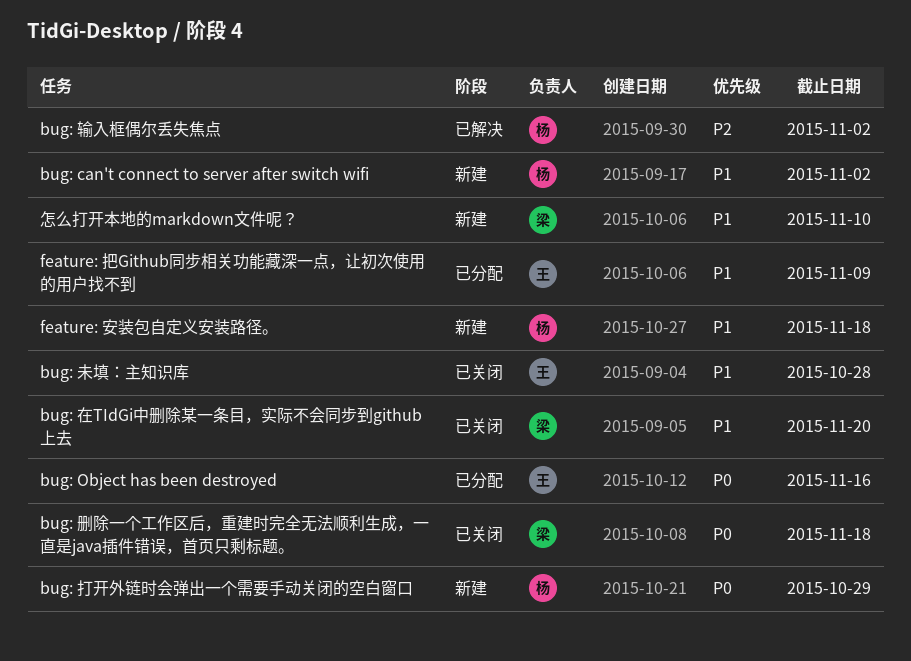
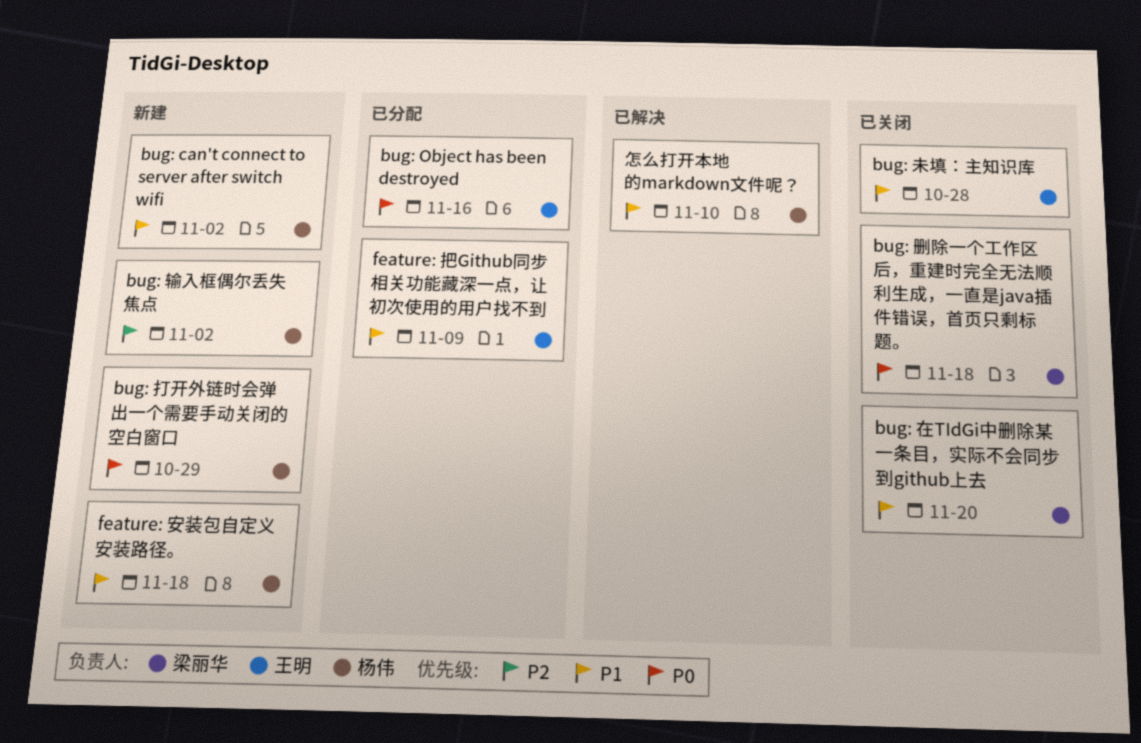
bug: 输入框偶尔丢失焦点, status: 已解决 -> 新建
怎么打开本地的markdown文件呢？, status: 新建 -> 已解决
怎么打开本地的markdown文件呢？, owner: 梁丽华 -> 杨伟

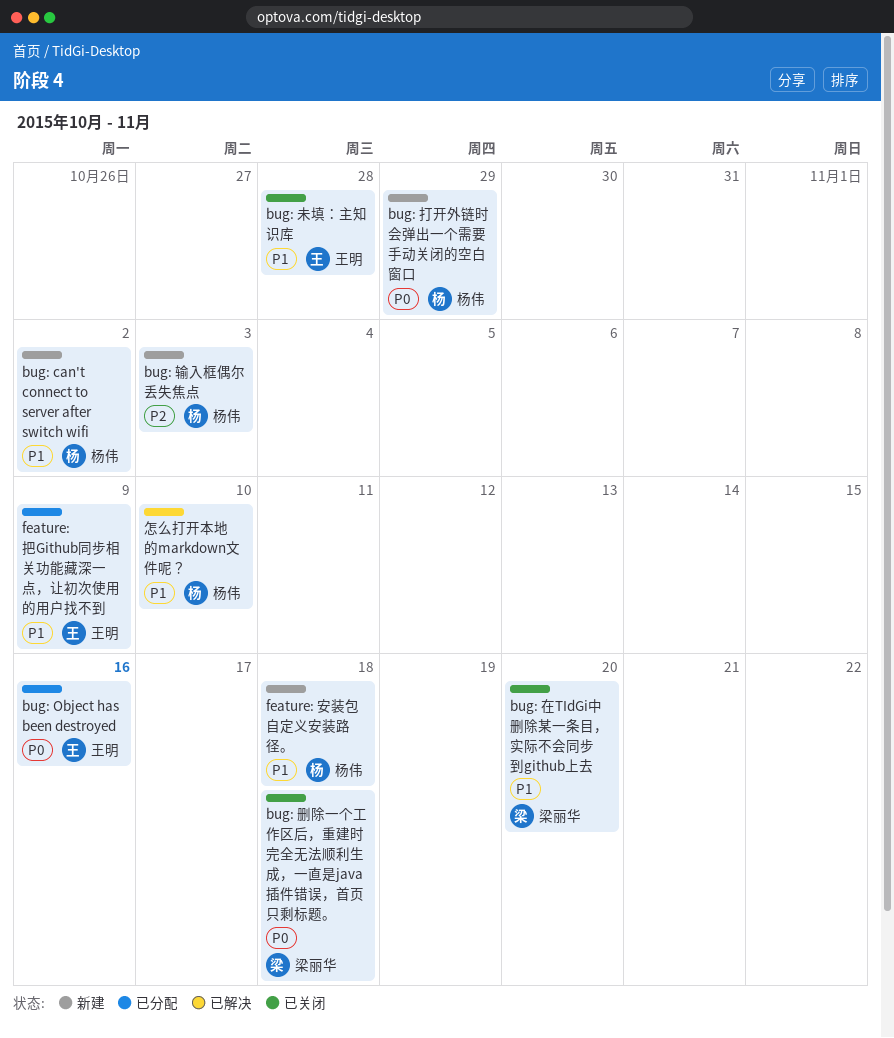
bug: 输入框偶尔丢失焦点, due: Nov 2 -> Nov 3

